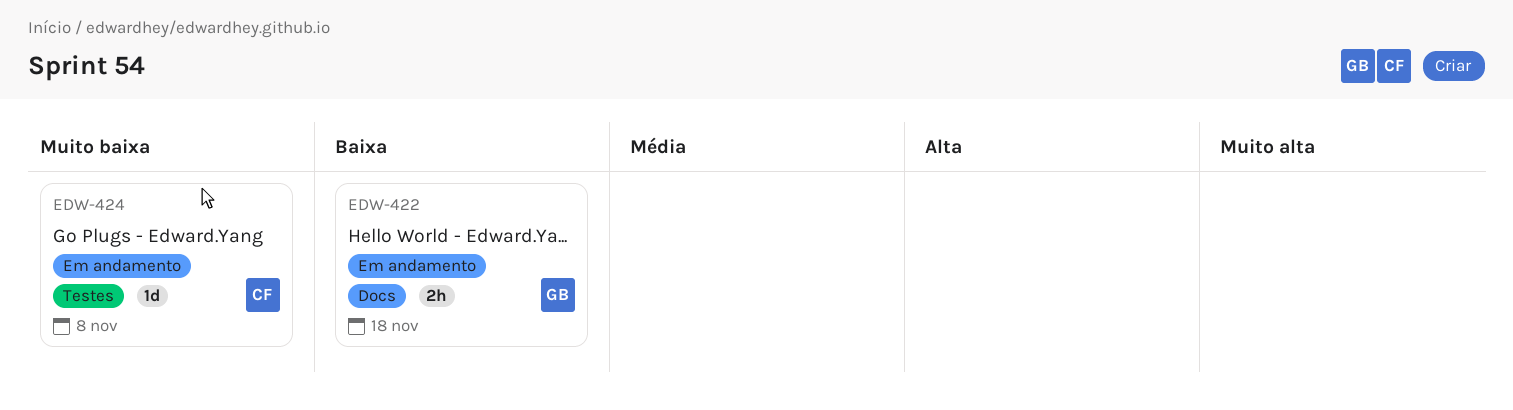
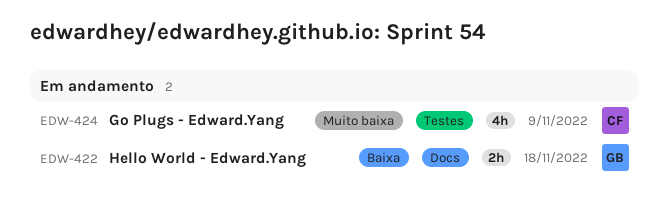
EDW-424, estimate: 1d -> 4h
EDW-424, due: Nov 8 -> Nov 9

